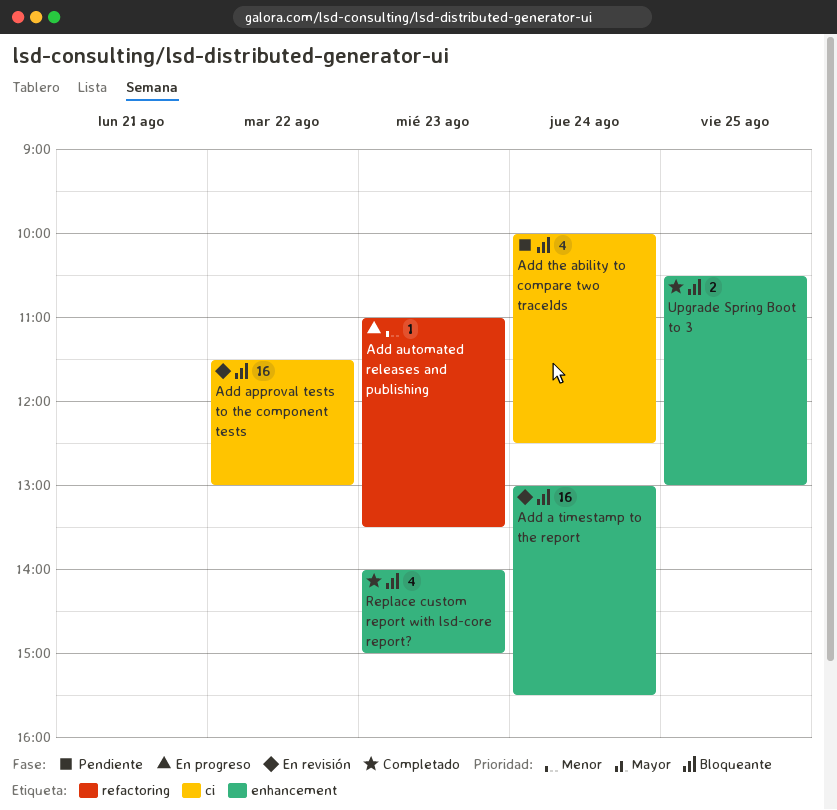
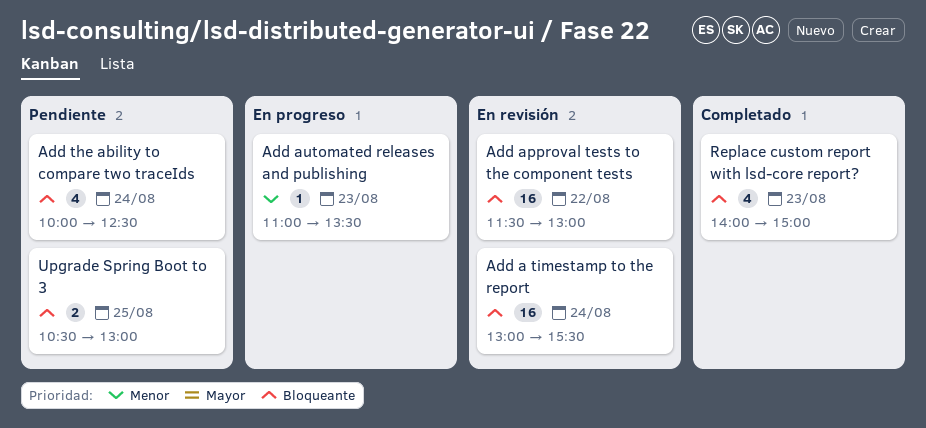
Upgrade Spring Boot to 3, status: Completado -> Pendiente

